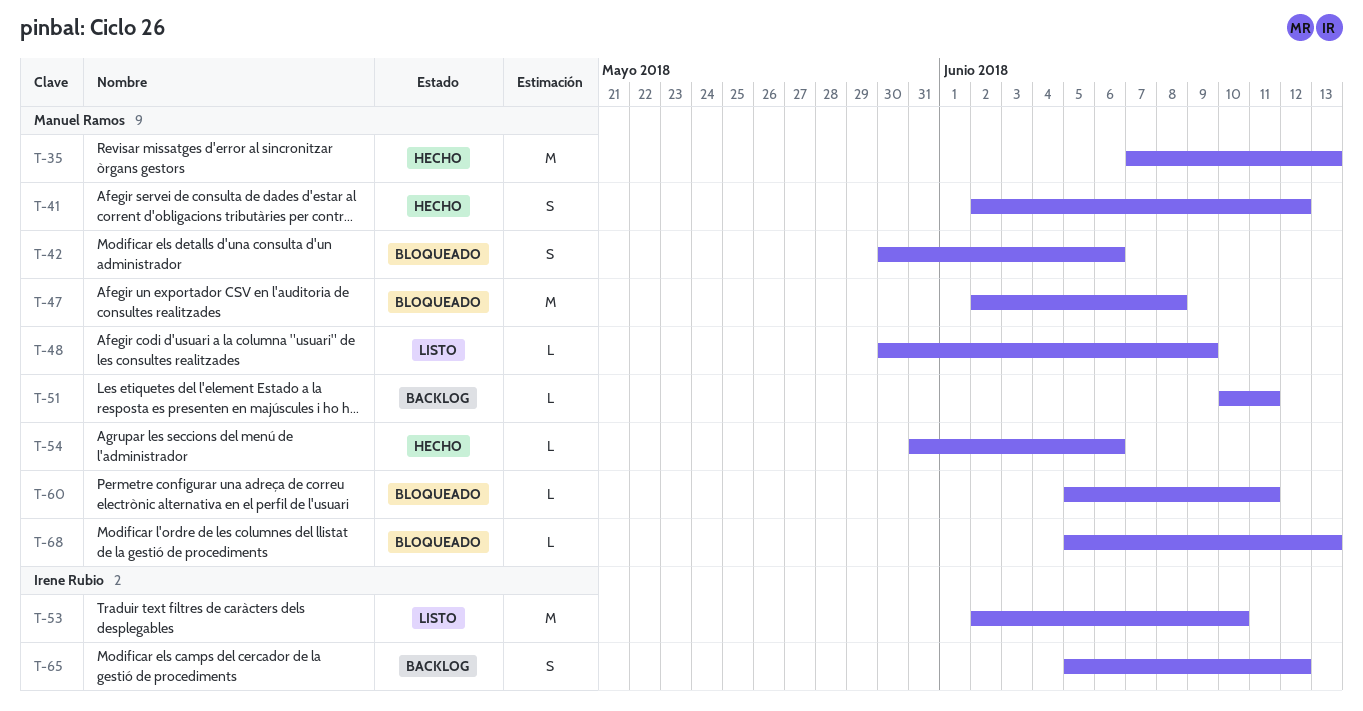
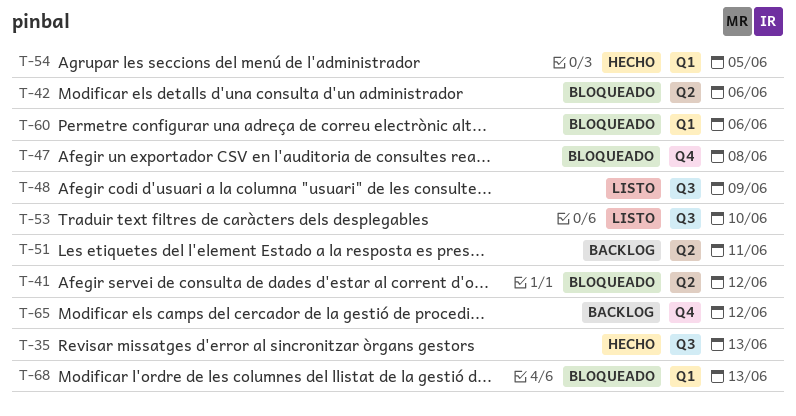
T-41, status: Hecho -> Bloqueado
T-54, due: Jun 6 -> Jun 5
T-60, due: Jun 11 -> Jun 6

